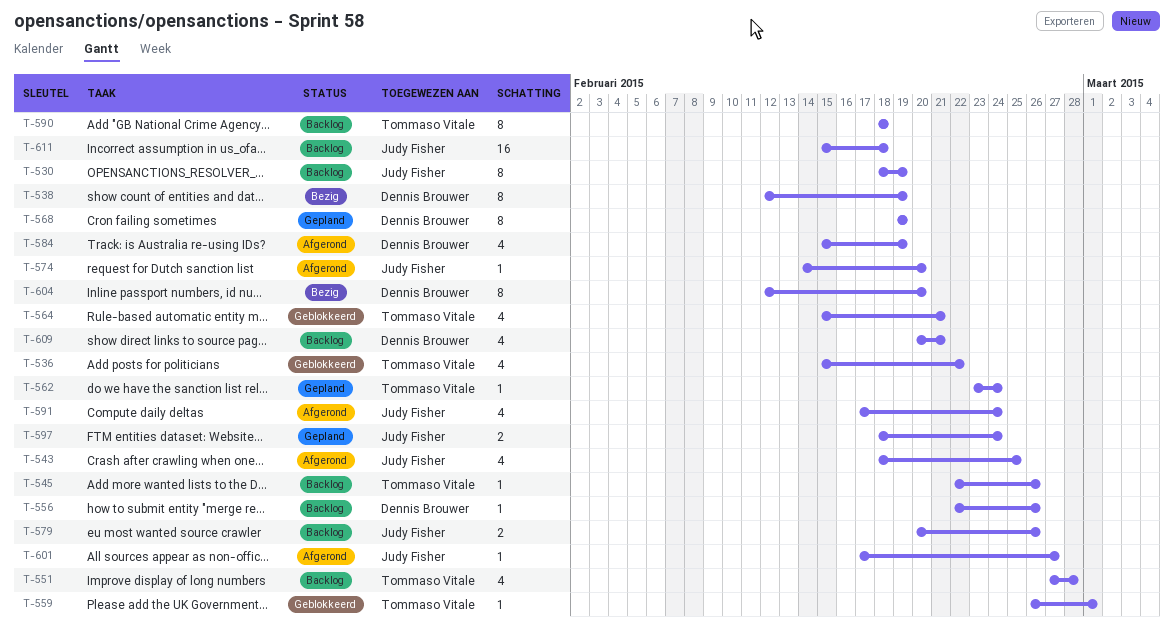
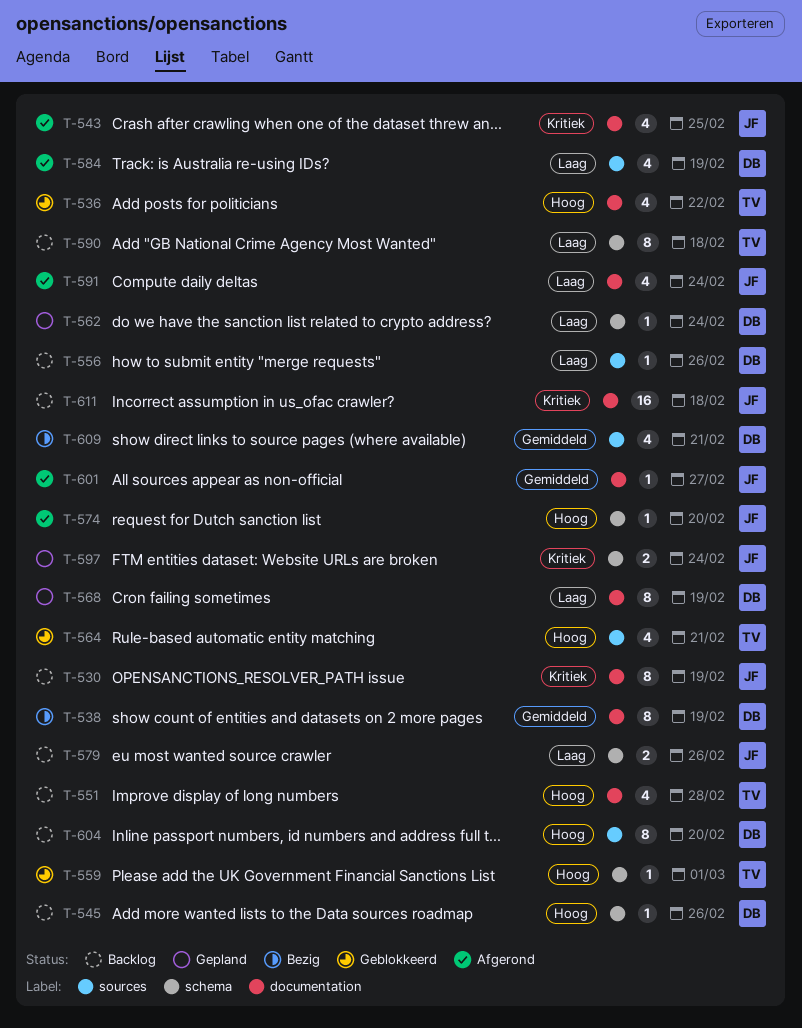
T-545, owner: Tommaso Vitale -> Dennis Brouwer
T-562, owner: Tommaso Vitale -> Dennis Brouwer
T-604, status: Bezig -> Backlog
T-609, status: Backlog -> Bezig

